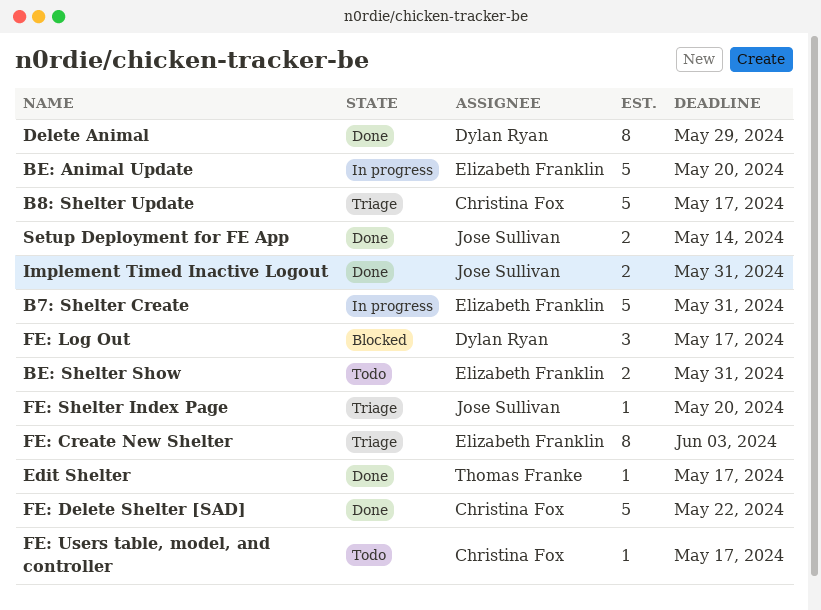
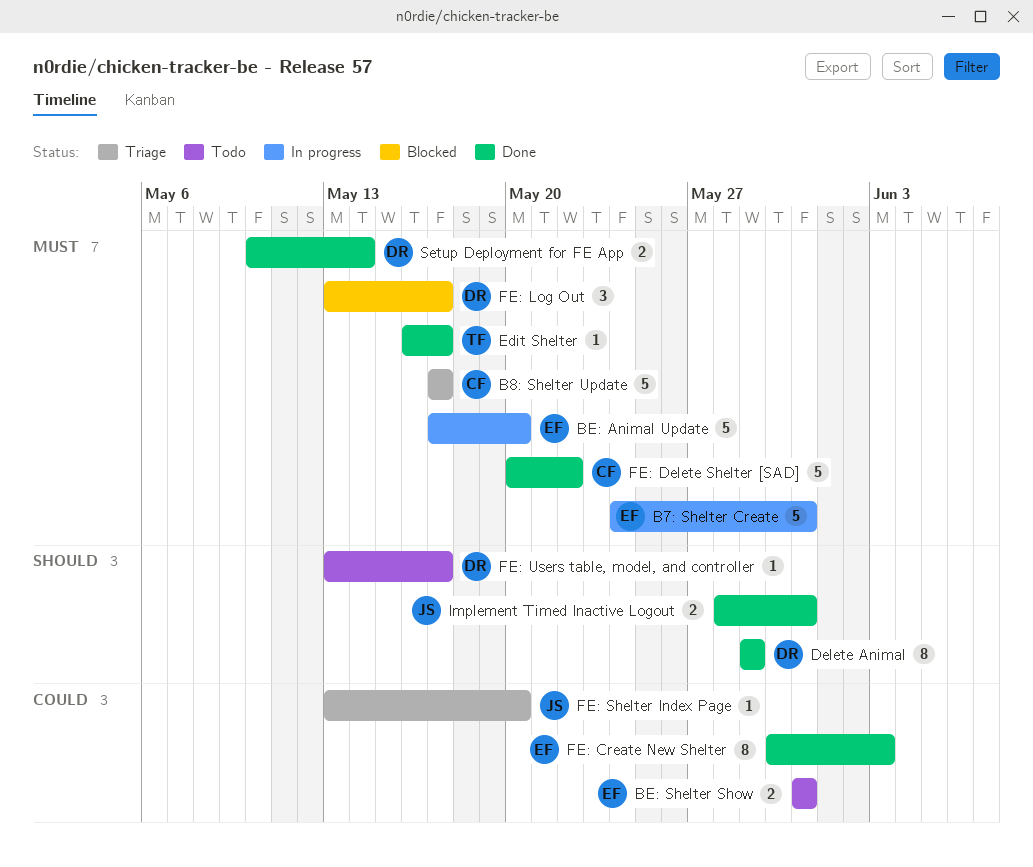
FE: Create New Shelter, status: Triage -> Done
FE: Users table, model, and controller, owner: Christina Fox -> Dylan Ryan
Setup Deployment for FE App, owner: Jose Sullivan -> Dylan Ryan

